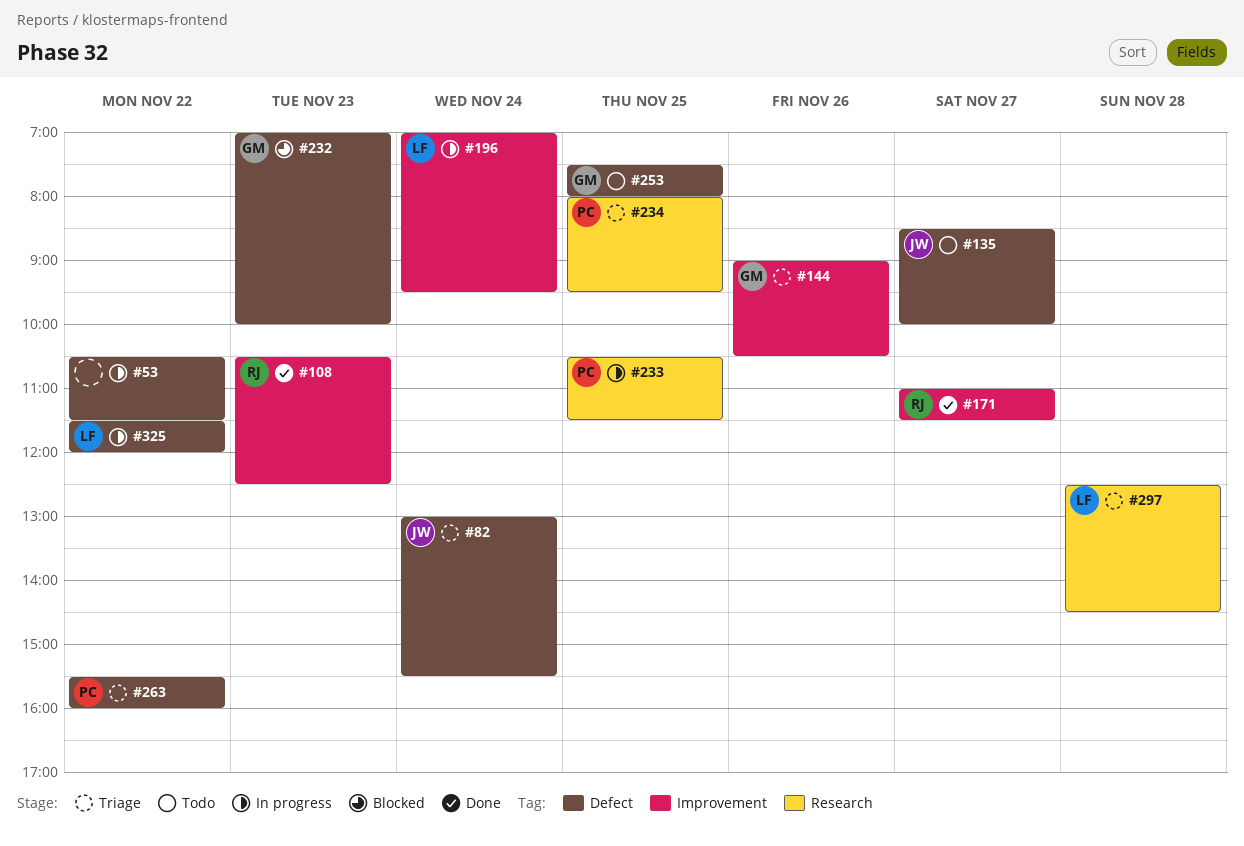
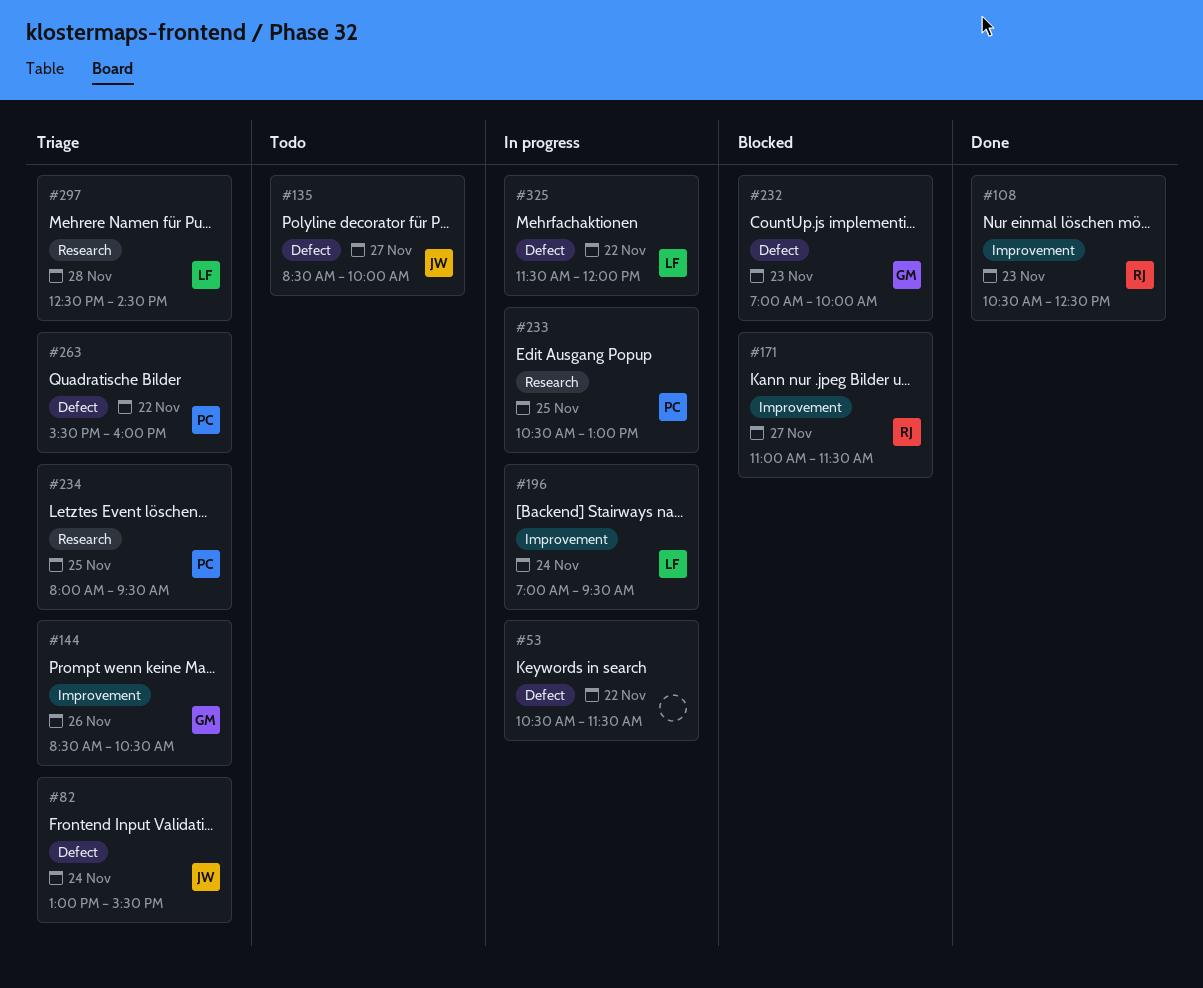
#144, begins: 09:00 -> 08:30
#171, status: Done -> Blocked
#233, ends: 11:30 -> 13:00
#253: present -> none

